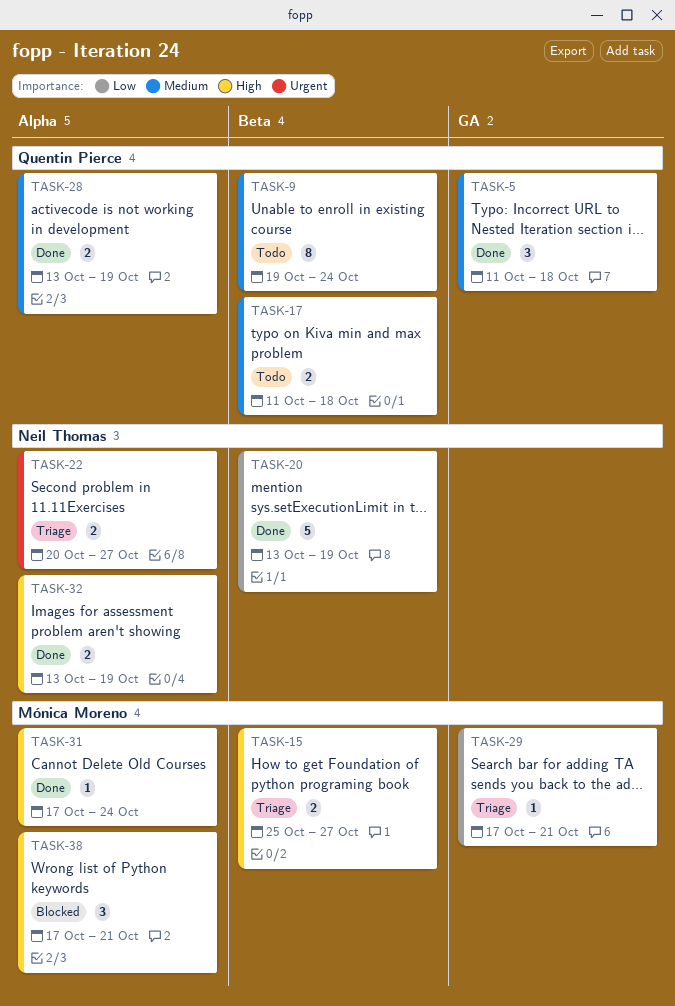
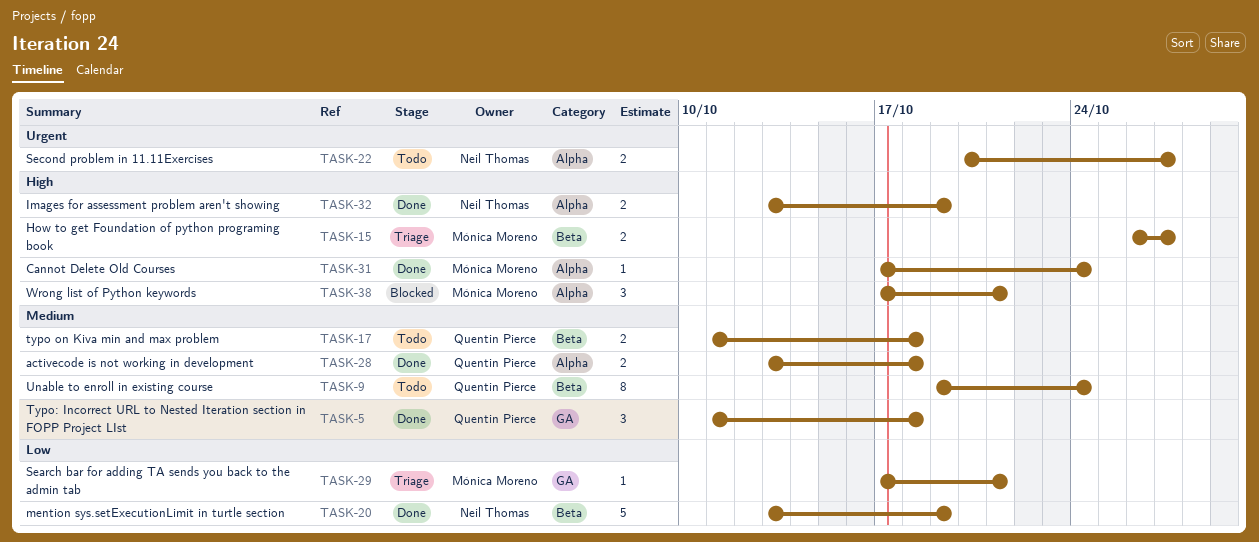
TASK-15, start: Oct 25 -> Oct 26
TASK-22, status: Triage -> Todo
TASK-28, due: Oct 19 -> Oct 18

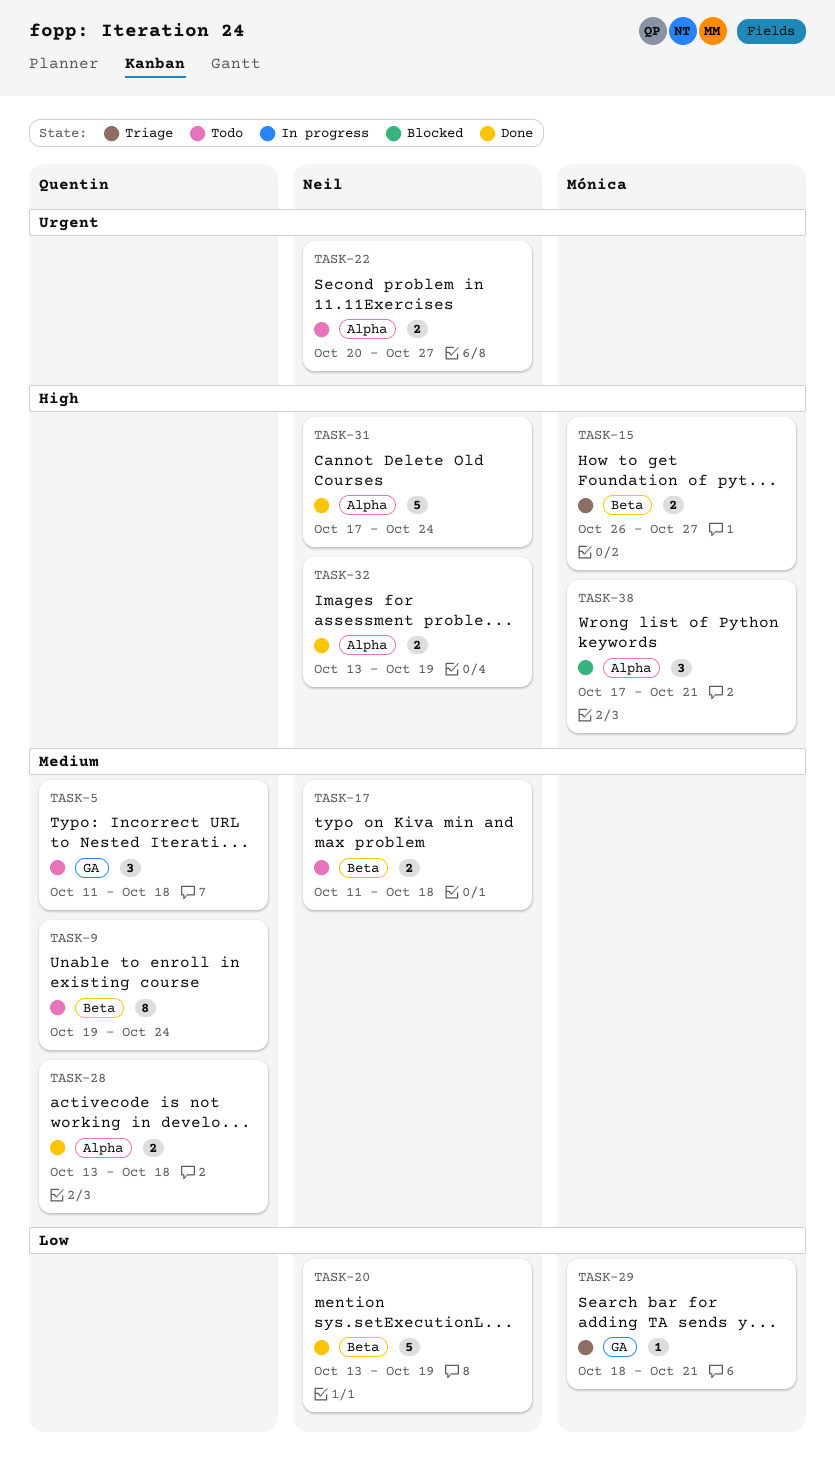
TASK-5, status: Done -> Todo
TASK-17, owner: Quentin Pierce -> Neil Thomas
TASK-29, start: Oct 17 -> Oct 18
TASK-31, owner: Mónica Moreno -> Neil Thomas
TASK-31, estimate: 1 -> 5

